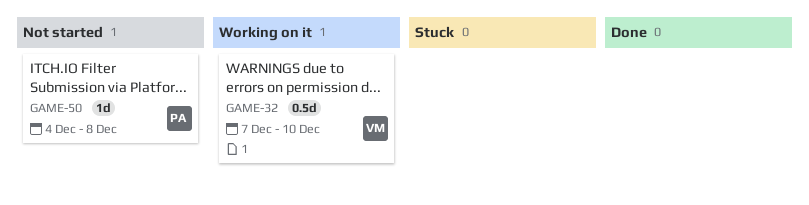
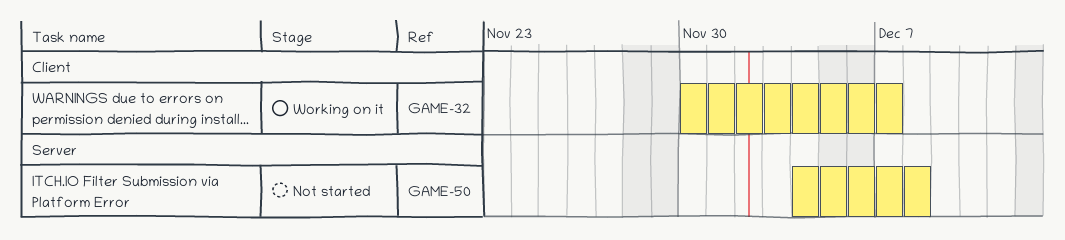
GAME-32, start: Dec 7 -> Nov 30
GAME-32, due: Dec 10 -> Dec 7

